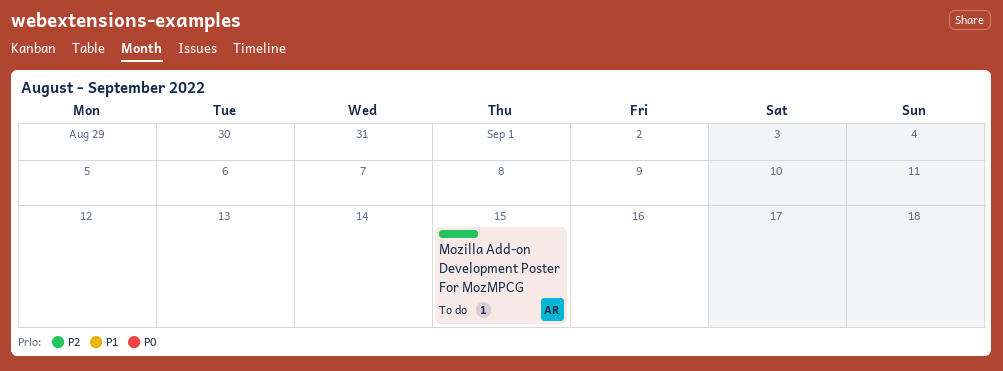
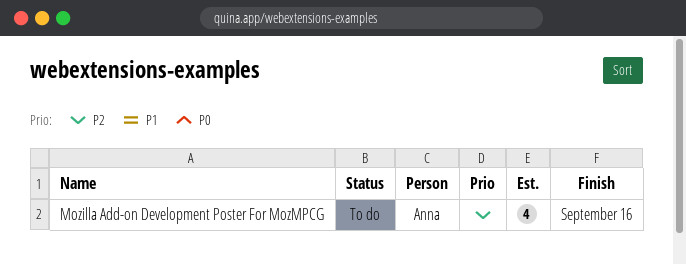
Mozilla Add-on Development Poster For MozMPCG, estimate: 1 -> 4
Mozilla Add-on Development Poster For MozMPCG, due: Sep 15 -> Sep 16

